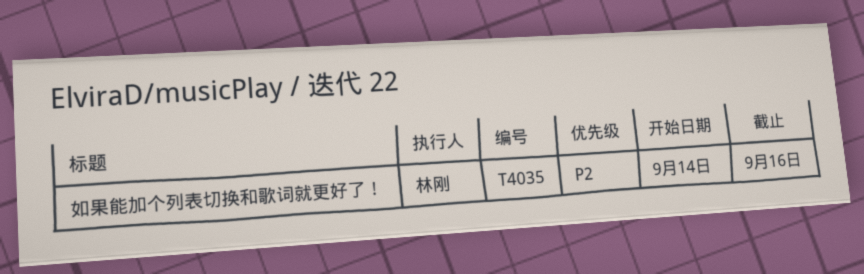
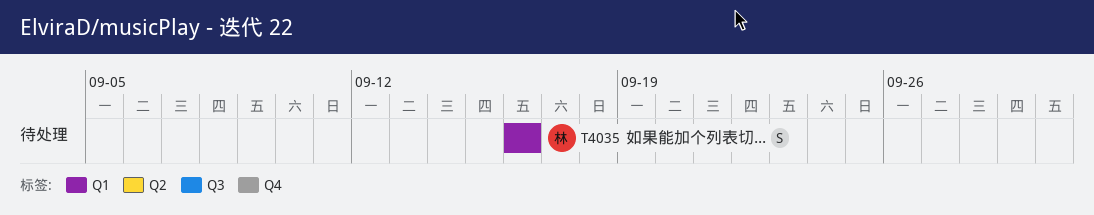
T4035, start: Sep 14 -> Sep 16

